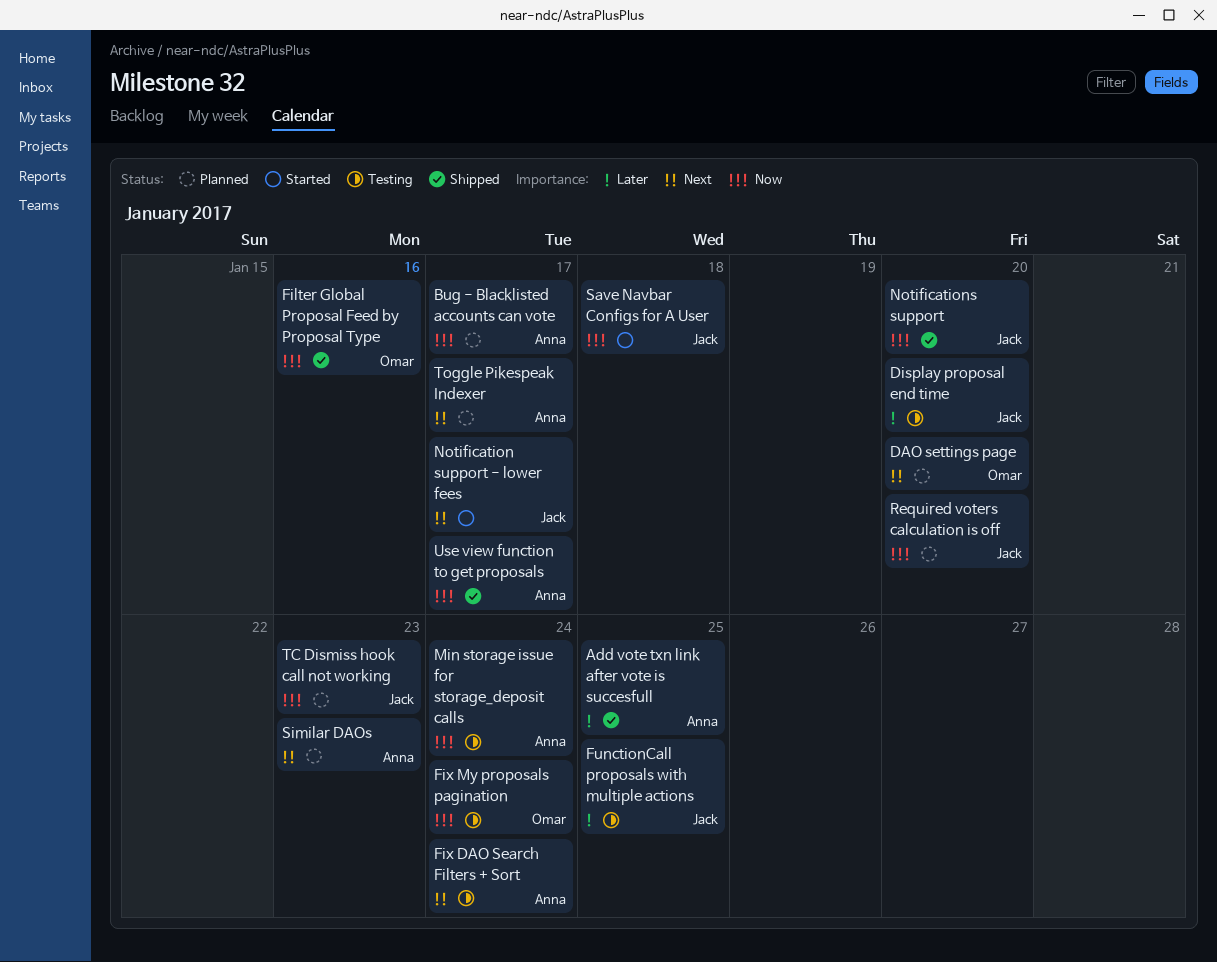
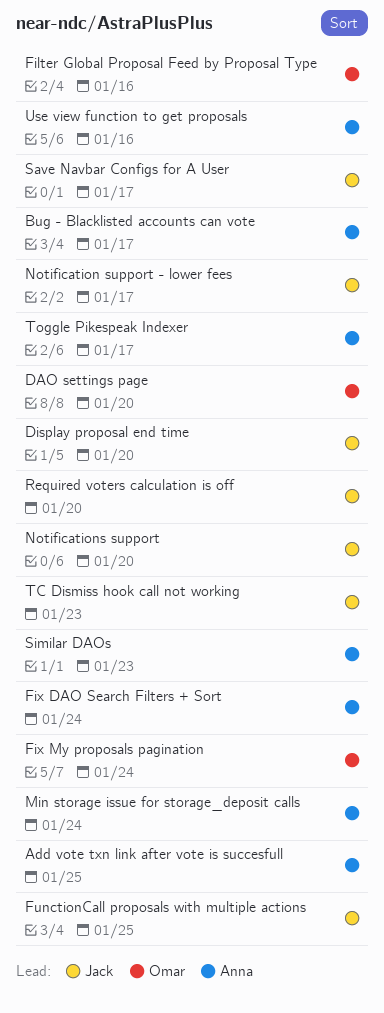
Save Navbar Configs for A User, due: Jan 18 -> Jan 17
Use view function to get proposals, due: Jan 17 -> Jan 16

